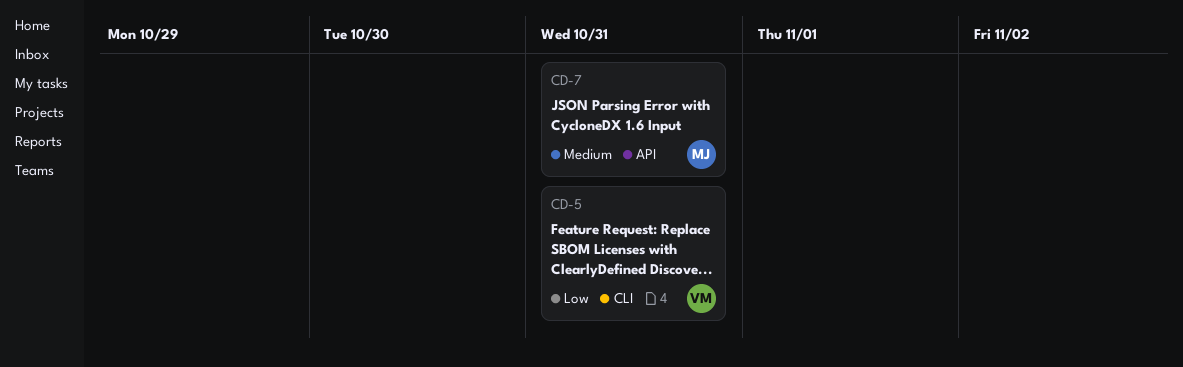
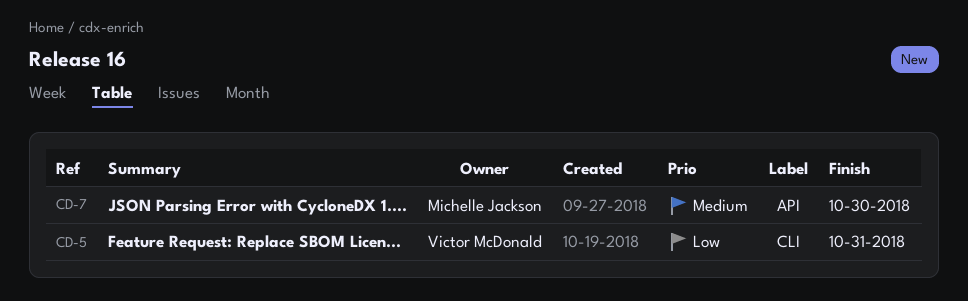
CD-7, due: Oct 31 -> Oct 30

